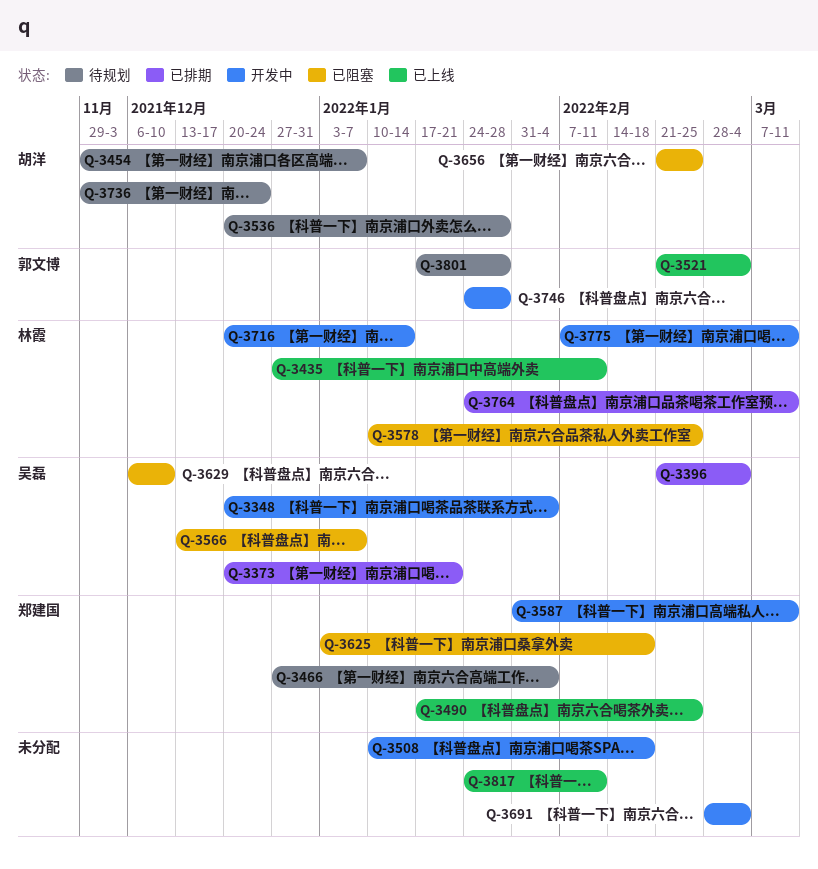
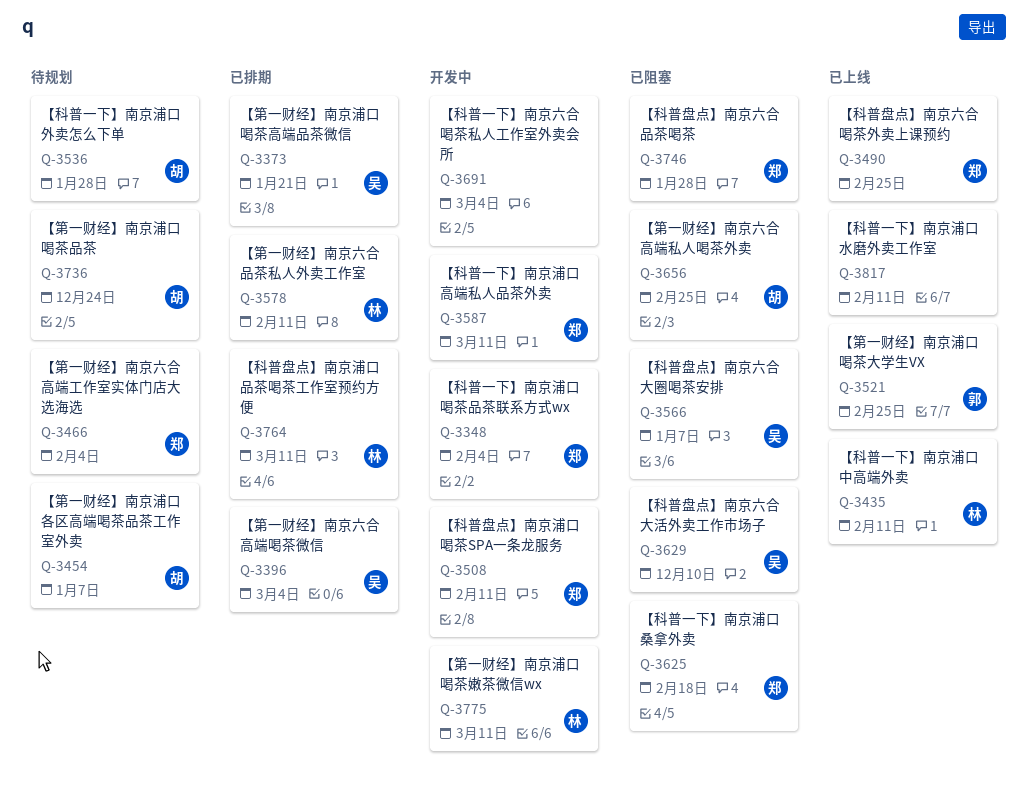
Q-3348, owner: 吴磊 -> 郑建国
Q-3508, owner: none -> 郑建国
Q-3508, due: Feb 18 -> Feb 11
Q-3521, due: Mar 4 -> Feb 25
Q-3578, status: 已阻塞 -> 已排期
Q-3578, due: Feb 25 -> Feb 11
Q-3716: present -> none
Q-3746, status: 开发中 -> 已阻塞
Q-3746, owner: 郭文博 -> 郑建国
Q-3801: present -> none

